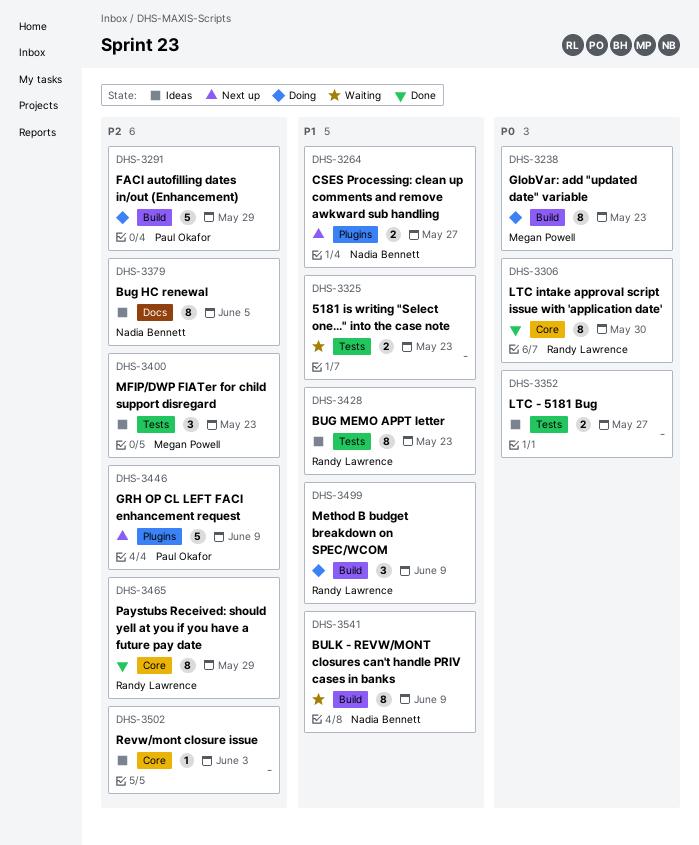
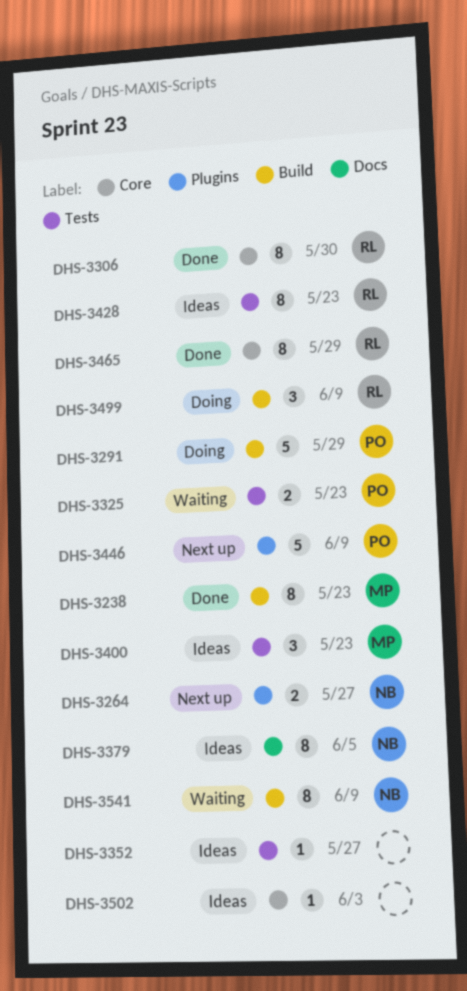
DHS-3238, status: Doing -> Done
DHS-3325, owner: none -> Paul Okafor
DHS-3352, estimate: 2 -> 1

